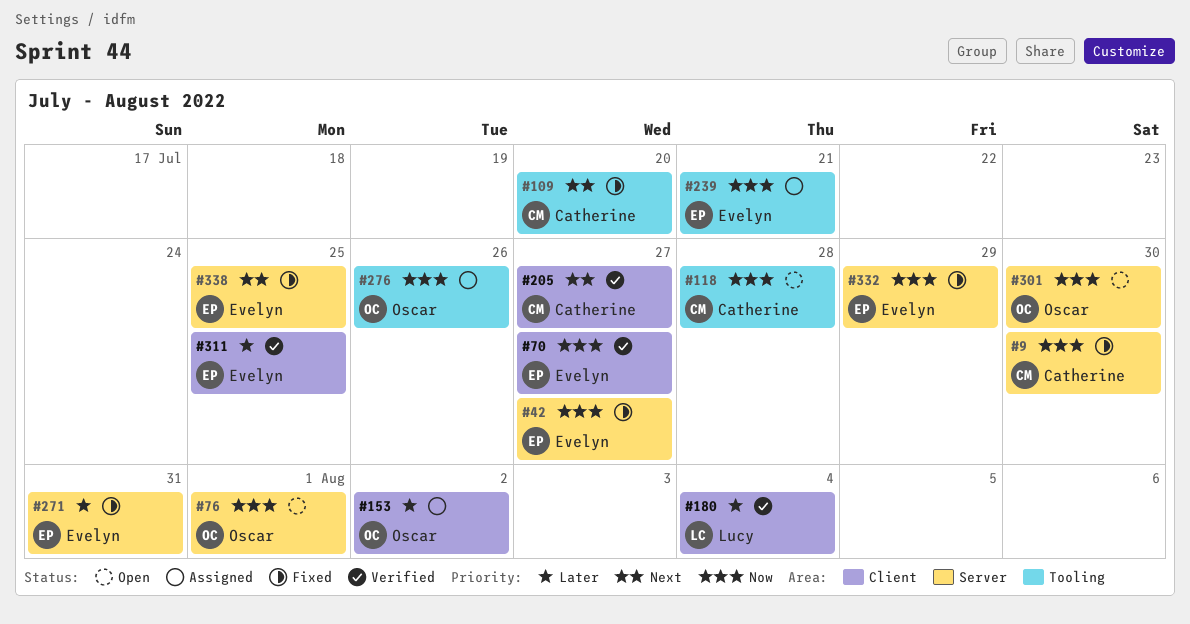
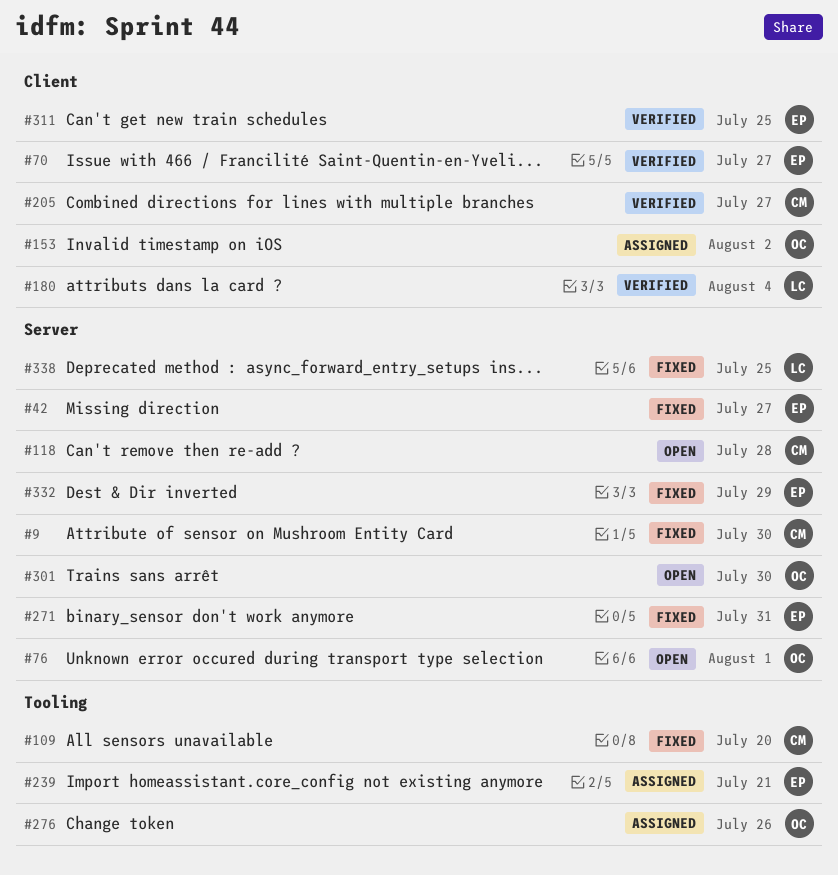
#118, label: Tooling -> Server
#338, owner: Evelyn -> Lucy

